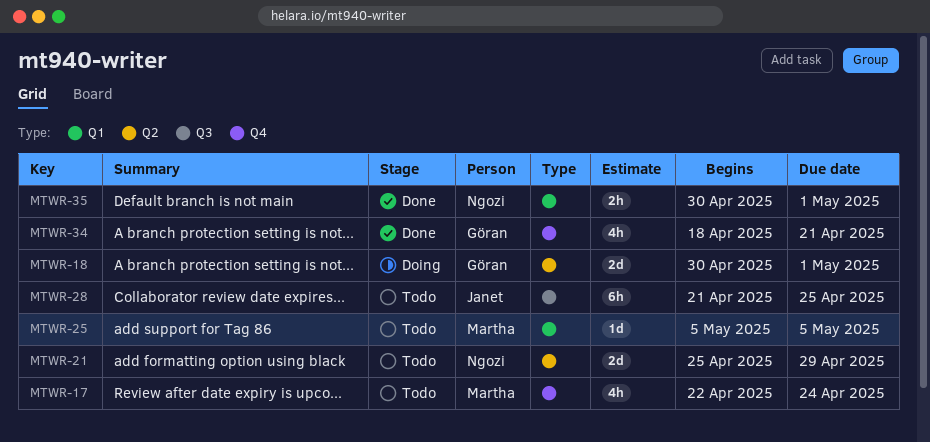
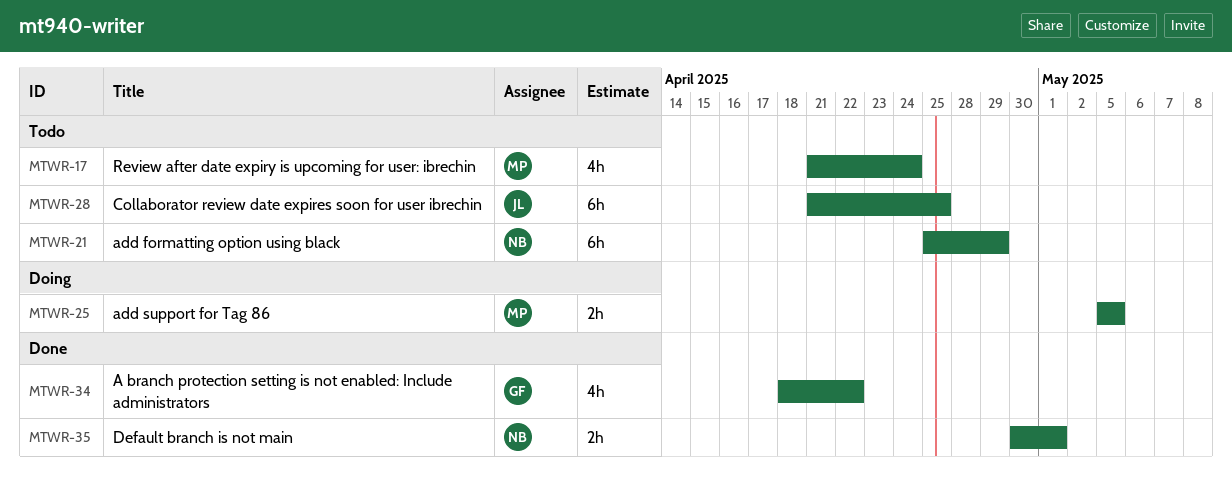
MTWR-17, start: Apr 22 -> Apr 21
MTWR-18: present -> none
MTWR-21, estimate: 2d -> 6h
MTWR-25, status: Todo -> Doing
MTWR-25, estimate: 1d -> 2h
MTWR-34, due: Apr 21 -> Apr 22

